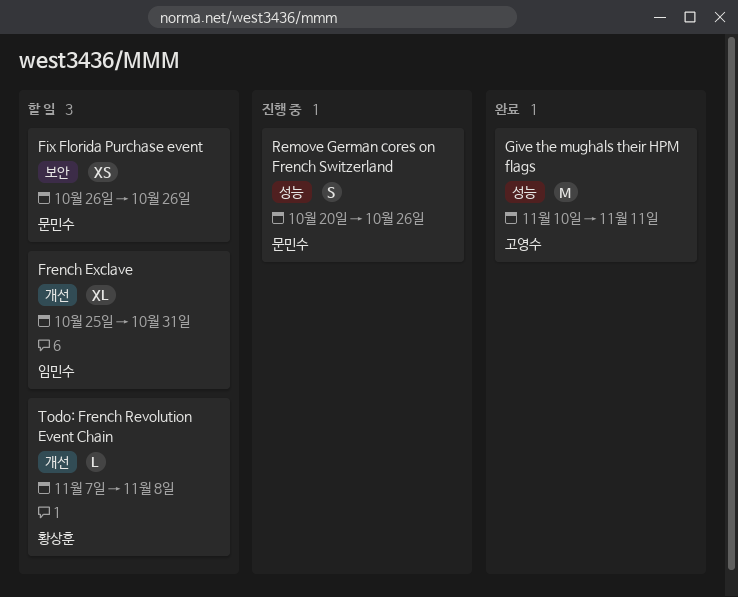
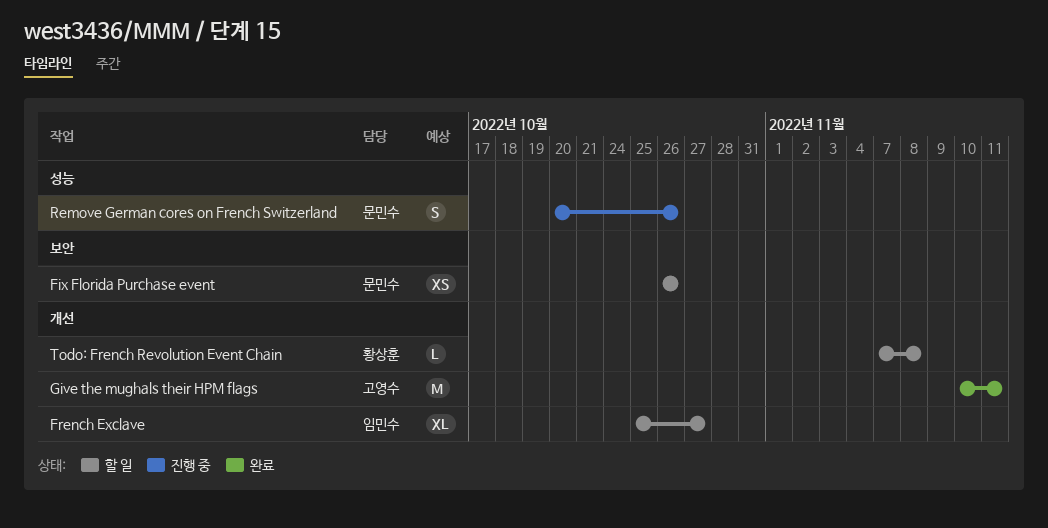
French Exclave, due: Oct 31 -> Oct 27
Give the mughals their HPM flags, label: 성능 -> 개선

